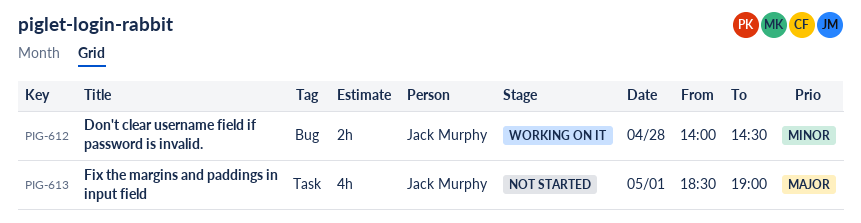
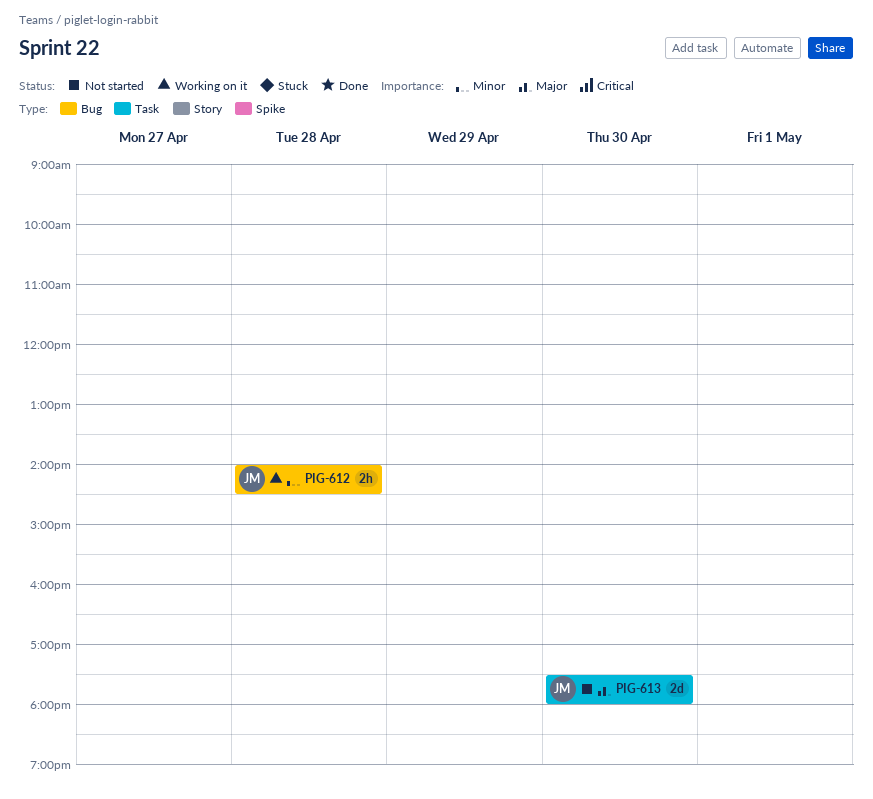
PIG-613, estimate: 4h -> 2d
PIG-613, day: May 1 -> Apr 30
PIG-613, begins: 18:30 -> 17:30
PIG-613, ends: 19:00 -> 18:00

